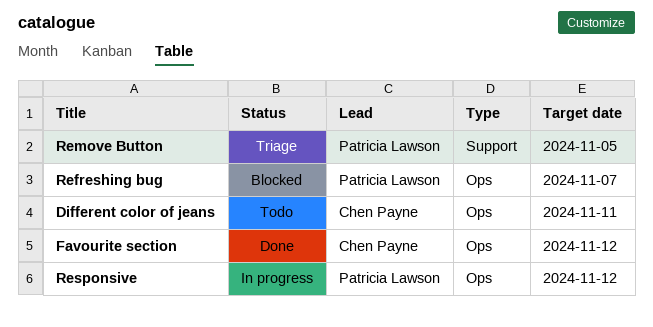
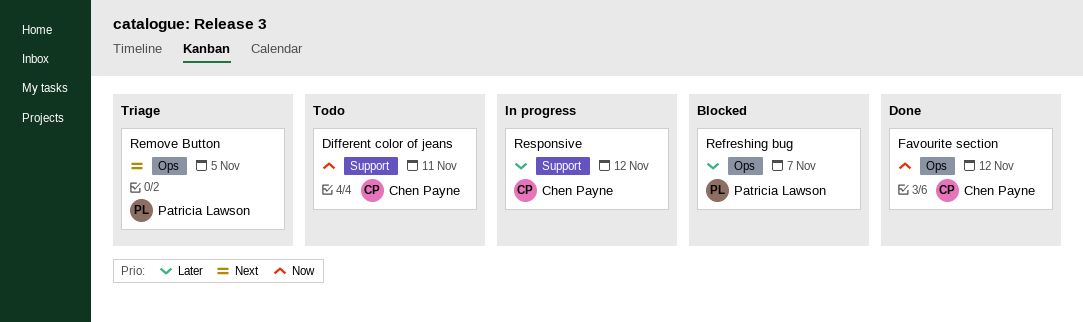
Different color of jeans, label: Ops -> Support
Remove Button, label: Support -> Ops
Responsive, owner: Patricia Lawson -> Chen Payne
Responsive, label: Ops -> Support

